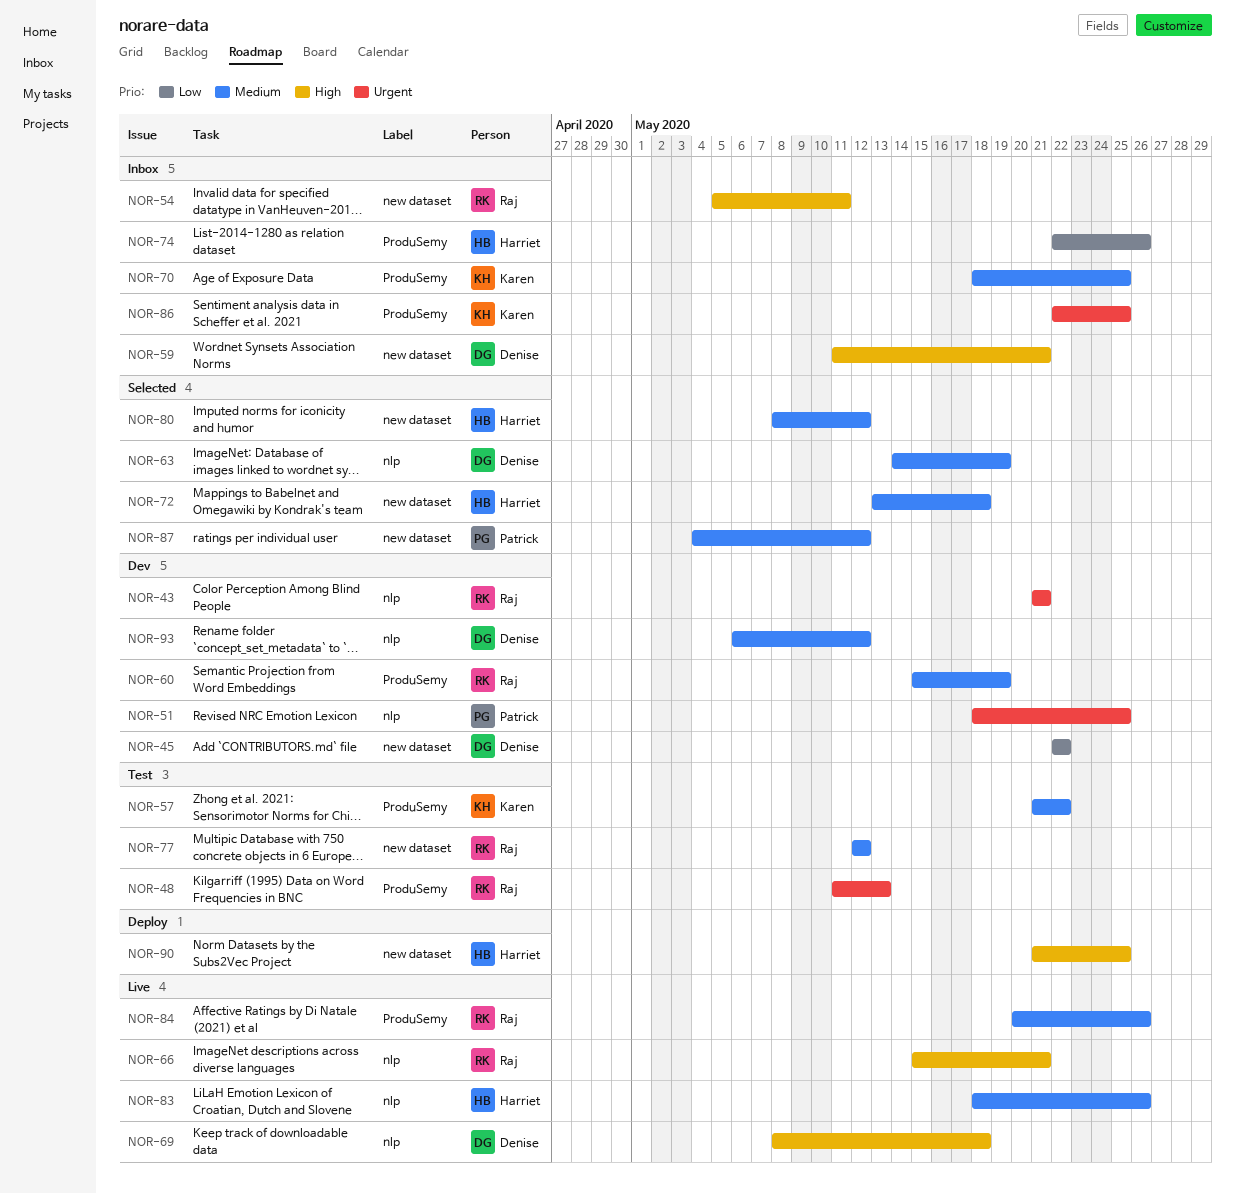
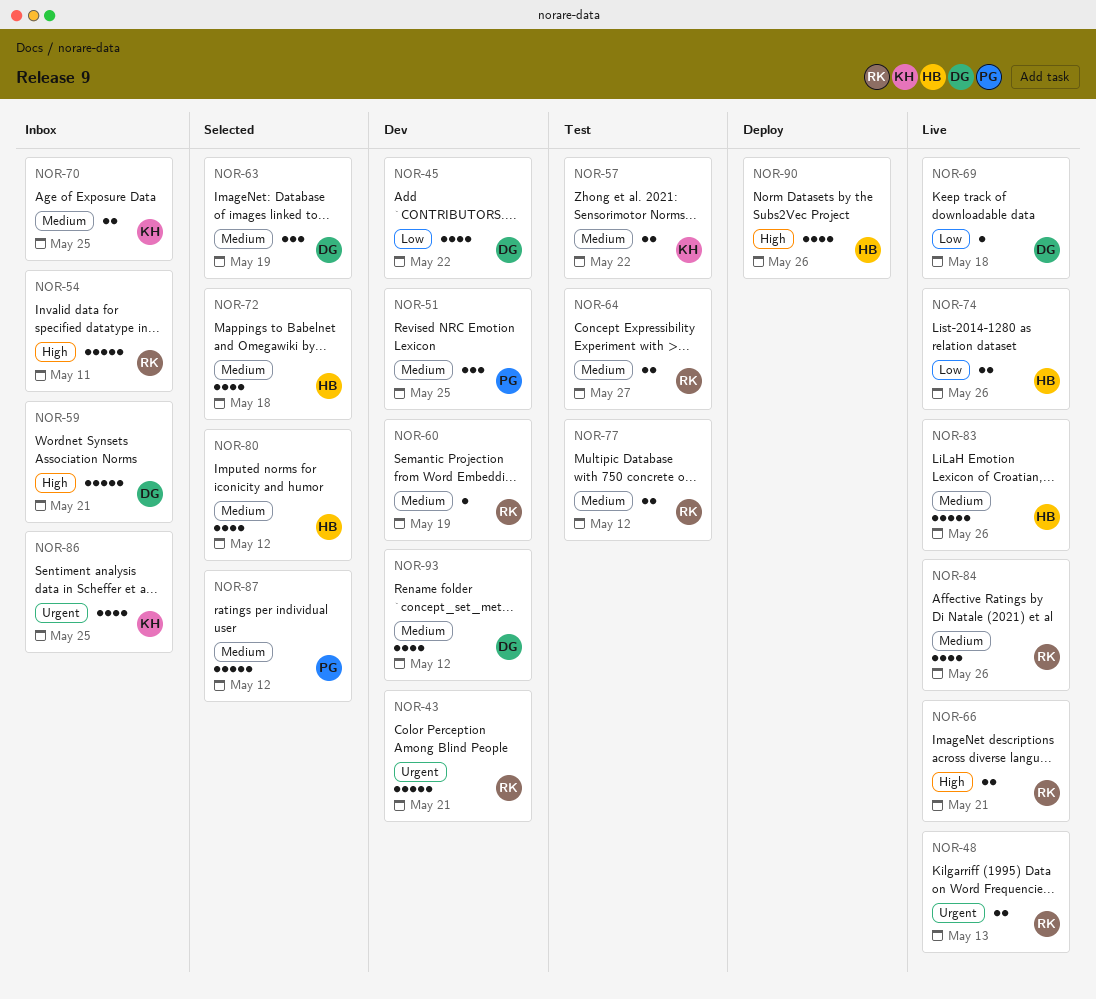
NOR-48, status: Test -> Live
NOR-51, priority: Urgent -> Medium
NOR-64: none -> present
NOR-69, priority: High -> Low
NOR-74, status: Inbox -> Live
NOR-90, due: May 25 -> May 26

